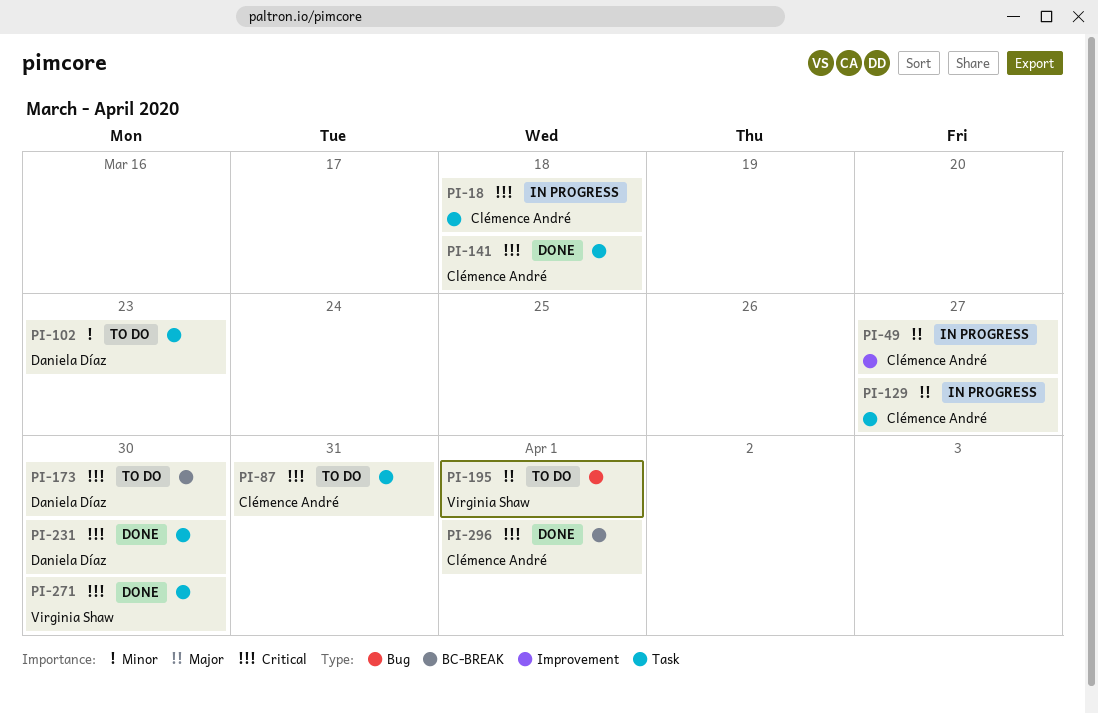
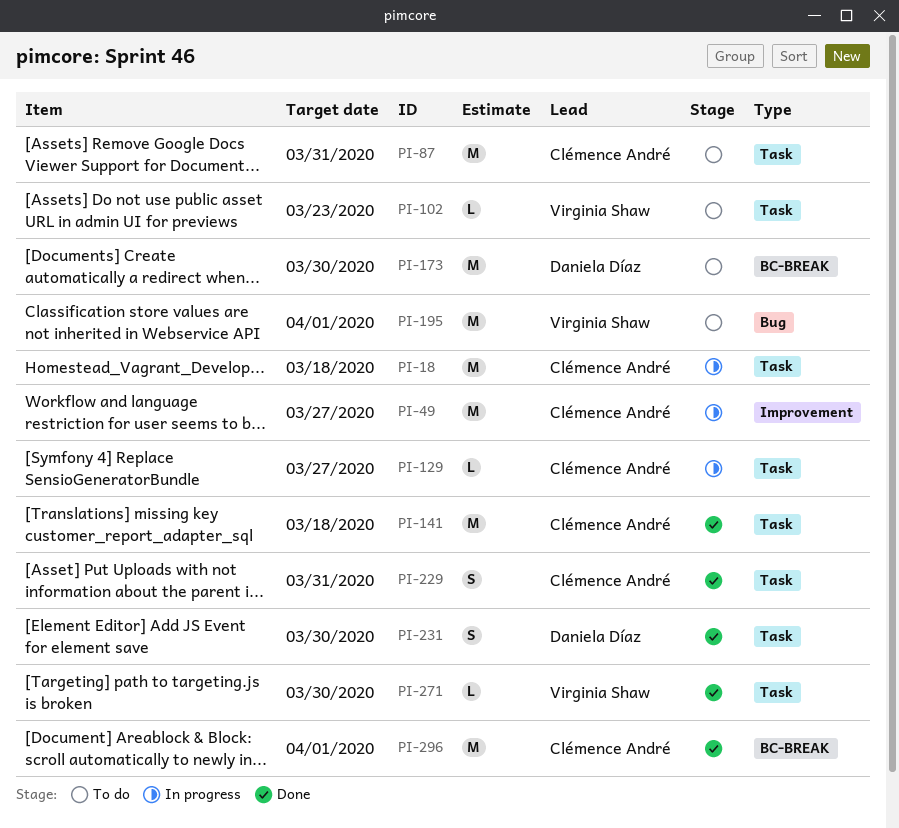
PI-102, owner: Daniela Díaz -> Virginia Shaw
PI-229: none -> present

